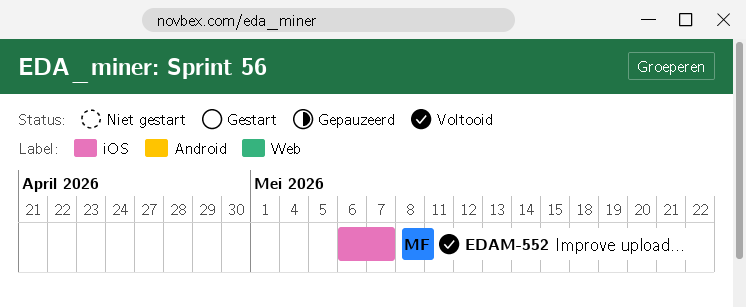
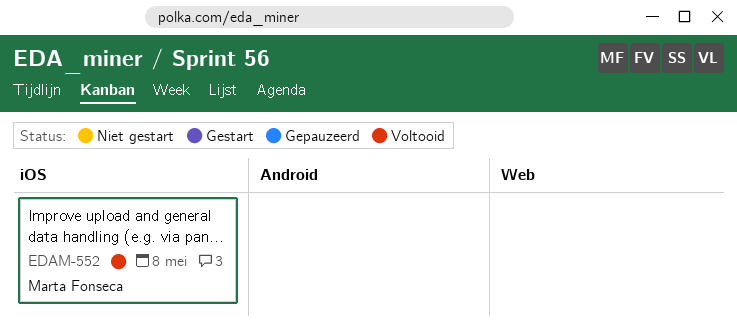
EDAM-552, due: May 7 -> May 8

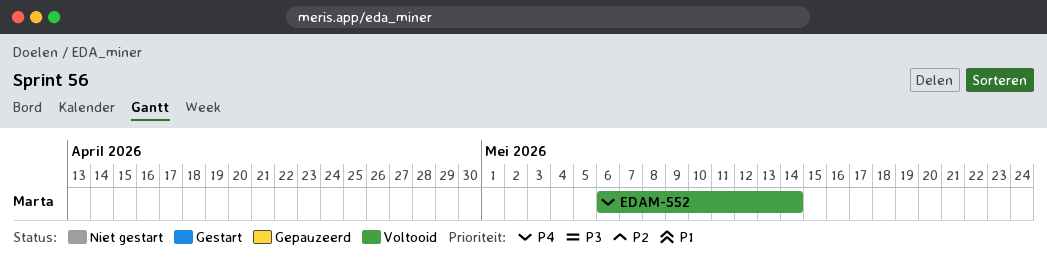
EDAM-552, due: May 8 -> May 14

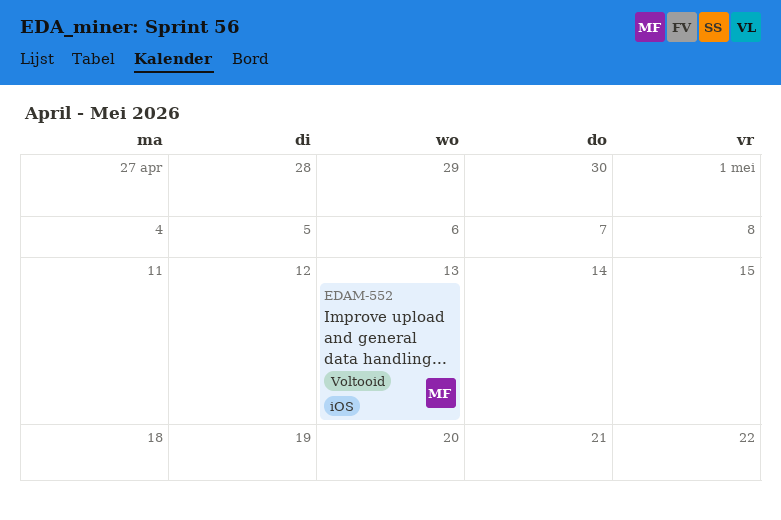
EDAM-552, due: May 14 -> May 13

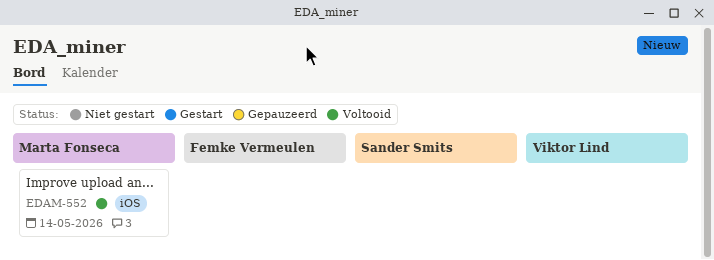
EDAM-552, due: May 13 -> May 14

